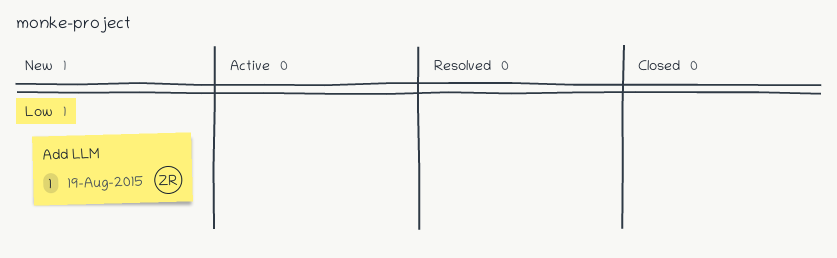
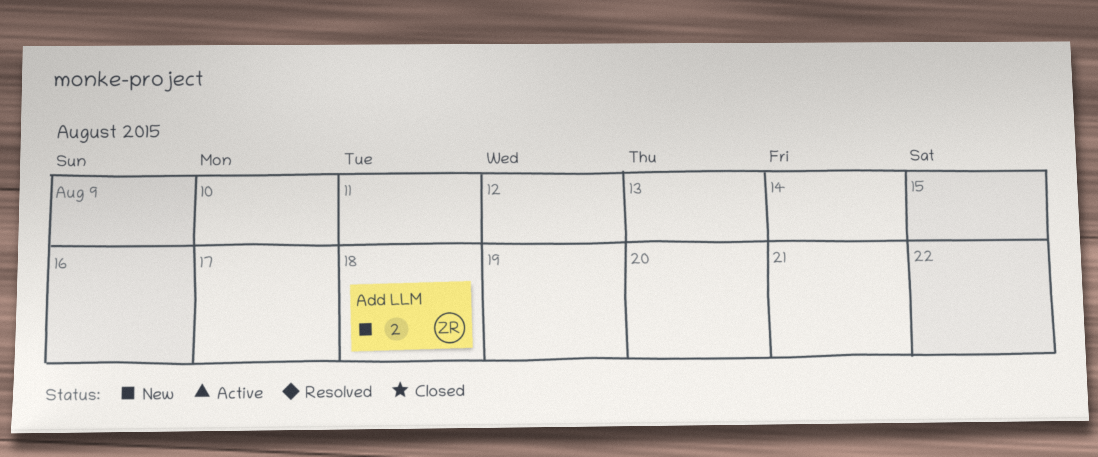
Add LLM, estimate: 1 -> 2
Add LLM, due: Aug 19 -> Aug 18

